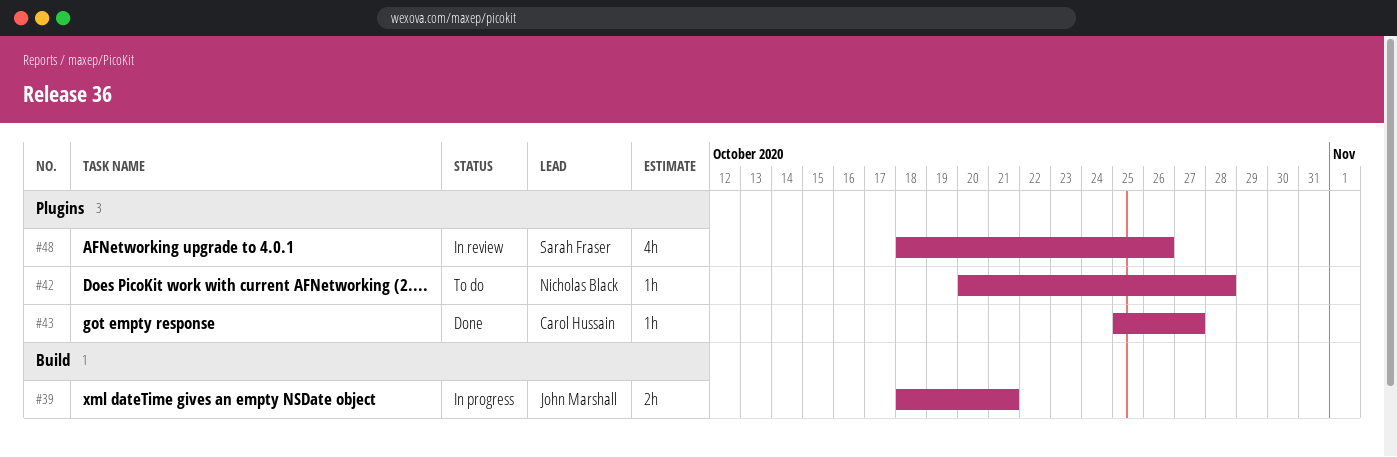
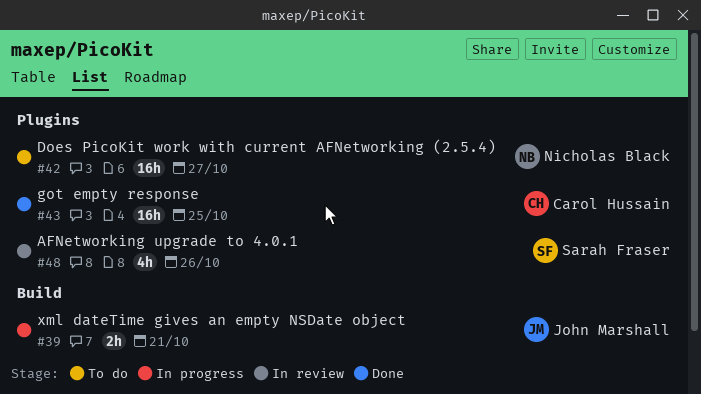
#42, estimate: 1h -> 16h
#42, due: Oct 28 -> Oct 27
#43, estimate: 1h -> 16h
#43, due: Oct 27 -> Oct 25

